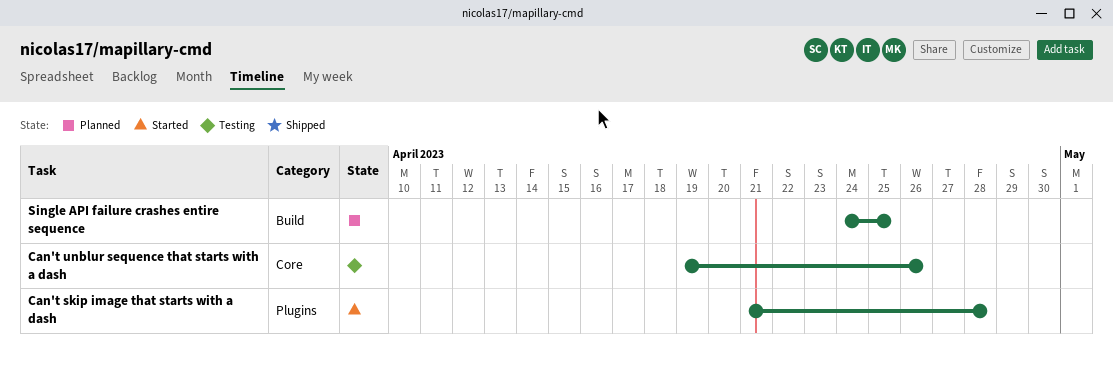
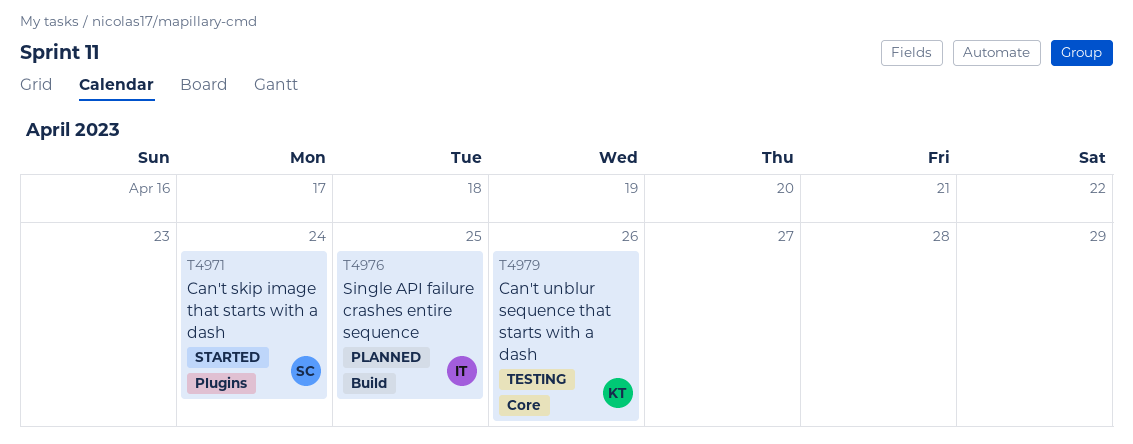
Can't skip image that starts with a dash, due: Apr 28 -> Apr 24

